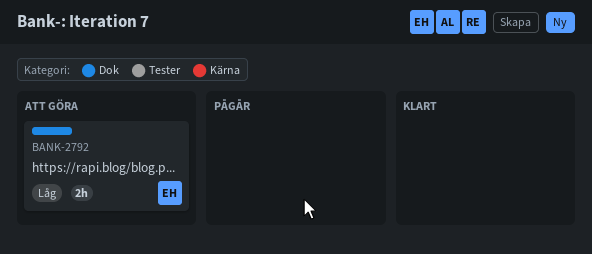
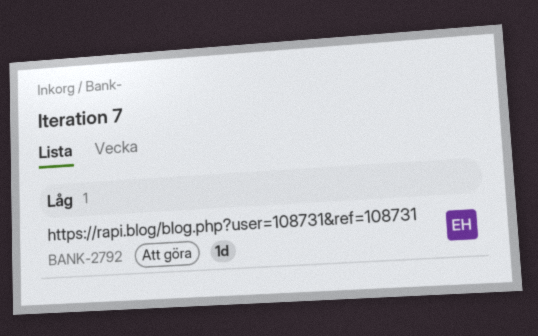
BANK-2792, estimate: 2h -> 1d

